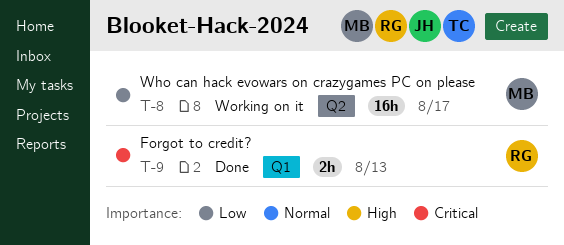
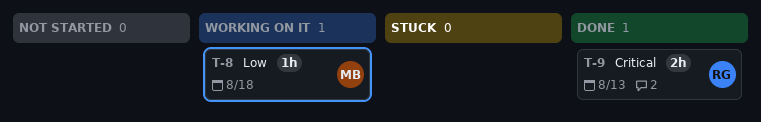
T-8, estimate: 16h -> 1h
T-8, due: Aug 17 -> Aug 18

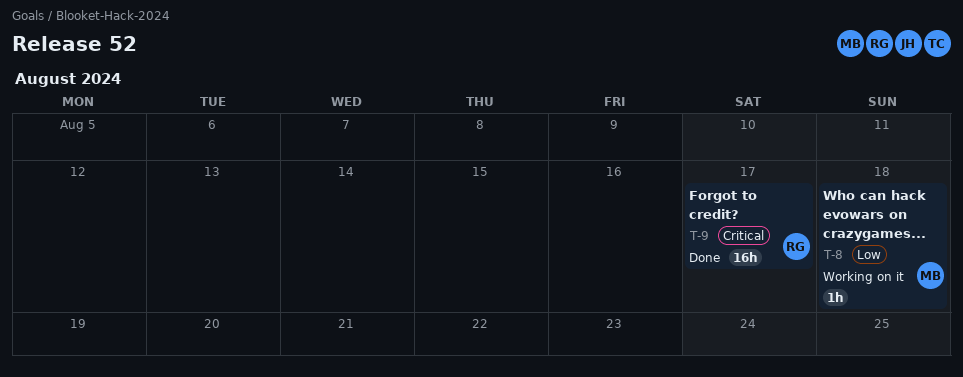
T-9, estimate: 2h -> 16h
T-9, due: Aug 13 -> Aug 17

